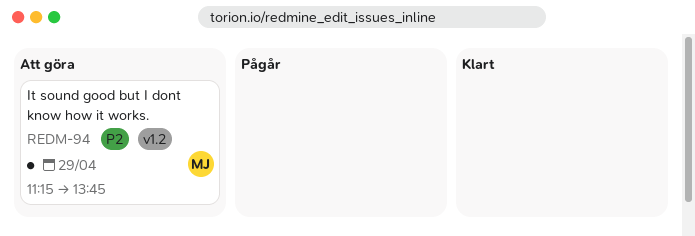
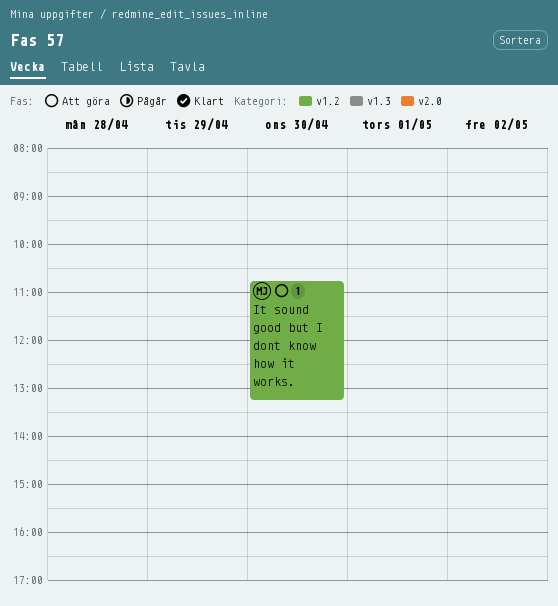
It sound good but I dont know how it works., day: Apr 29 -> Apr 30
It sound good but I dont know how it works., begins: 11:15 -> 10:45
It sound good but I dont know how it works., ends: 13:45 -> 13:15

